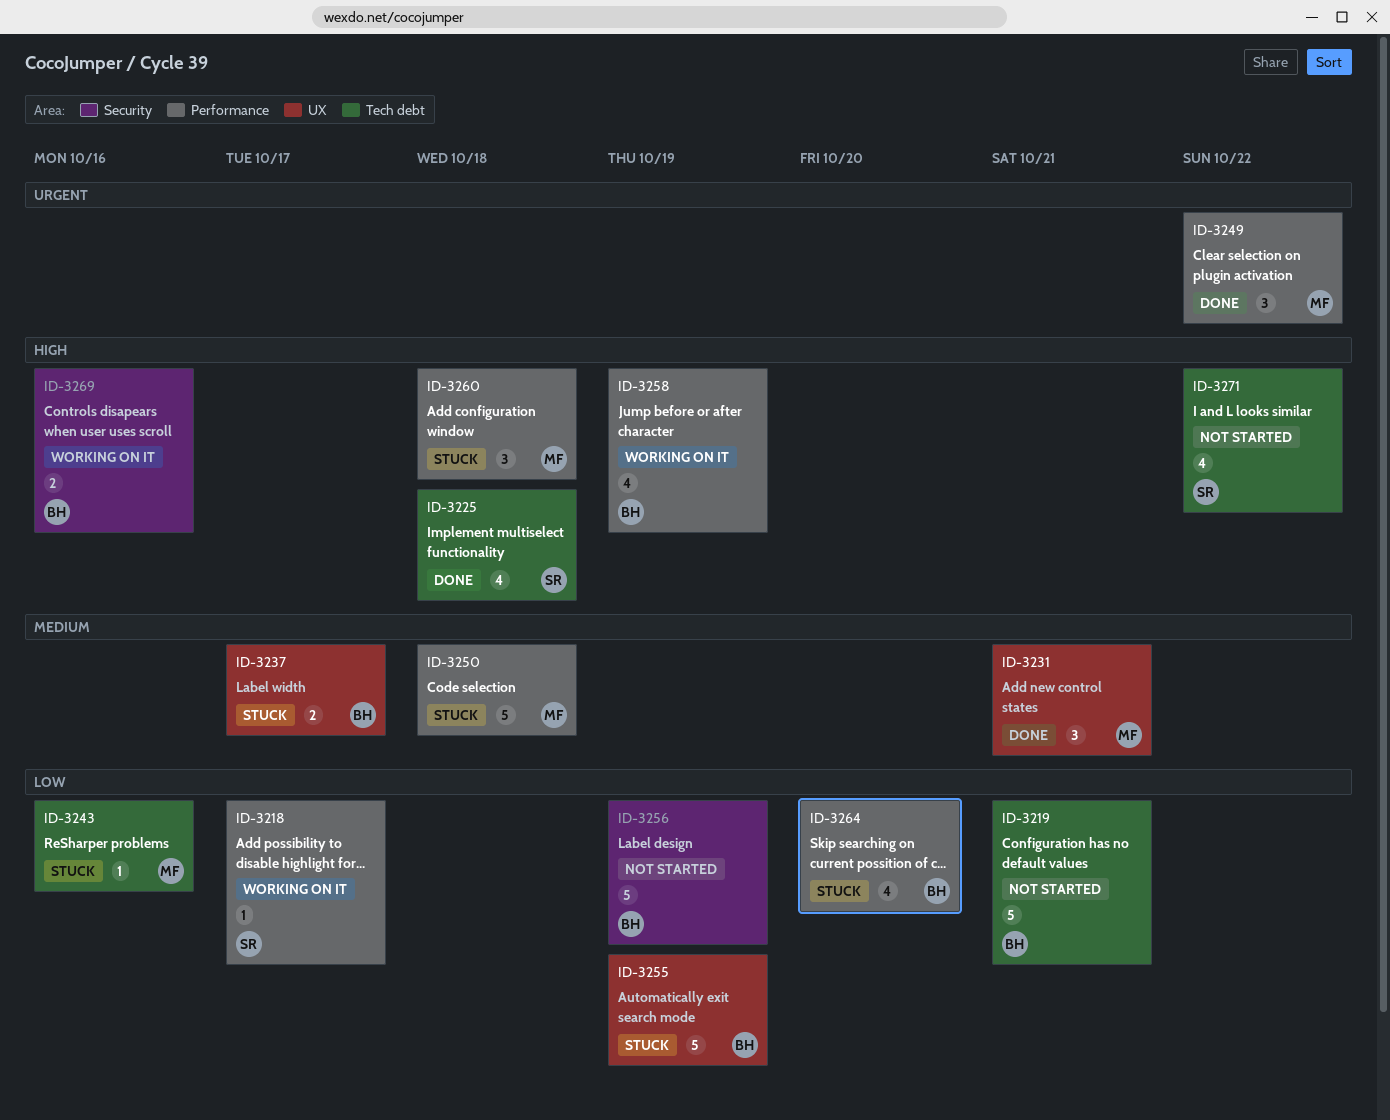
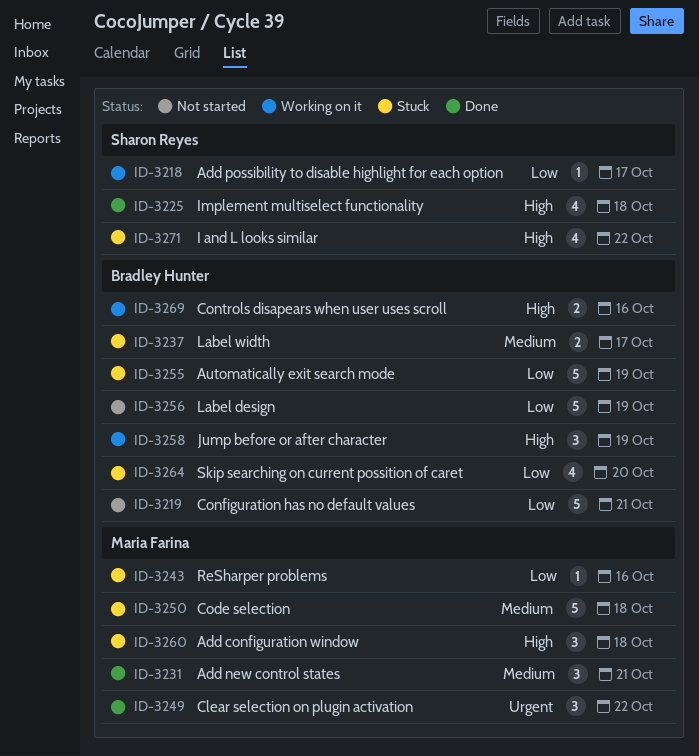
ID-3258, estimate: 4 -> 3
ID-3271, status: Not started -> Stuck

